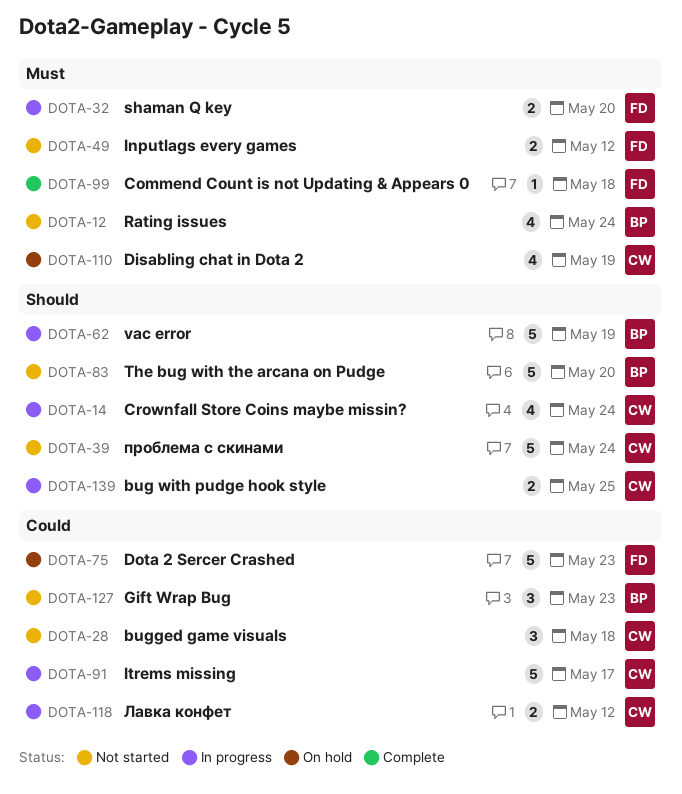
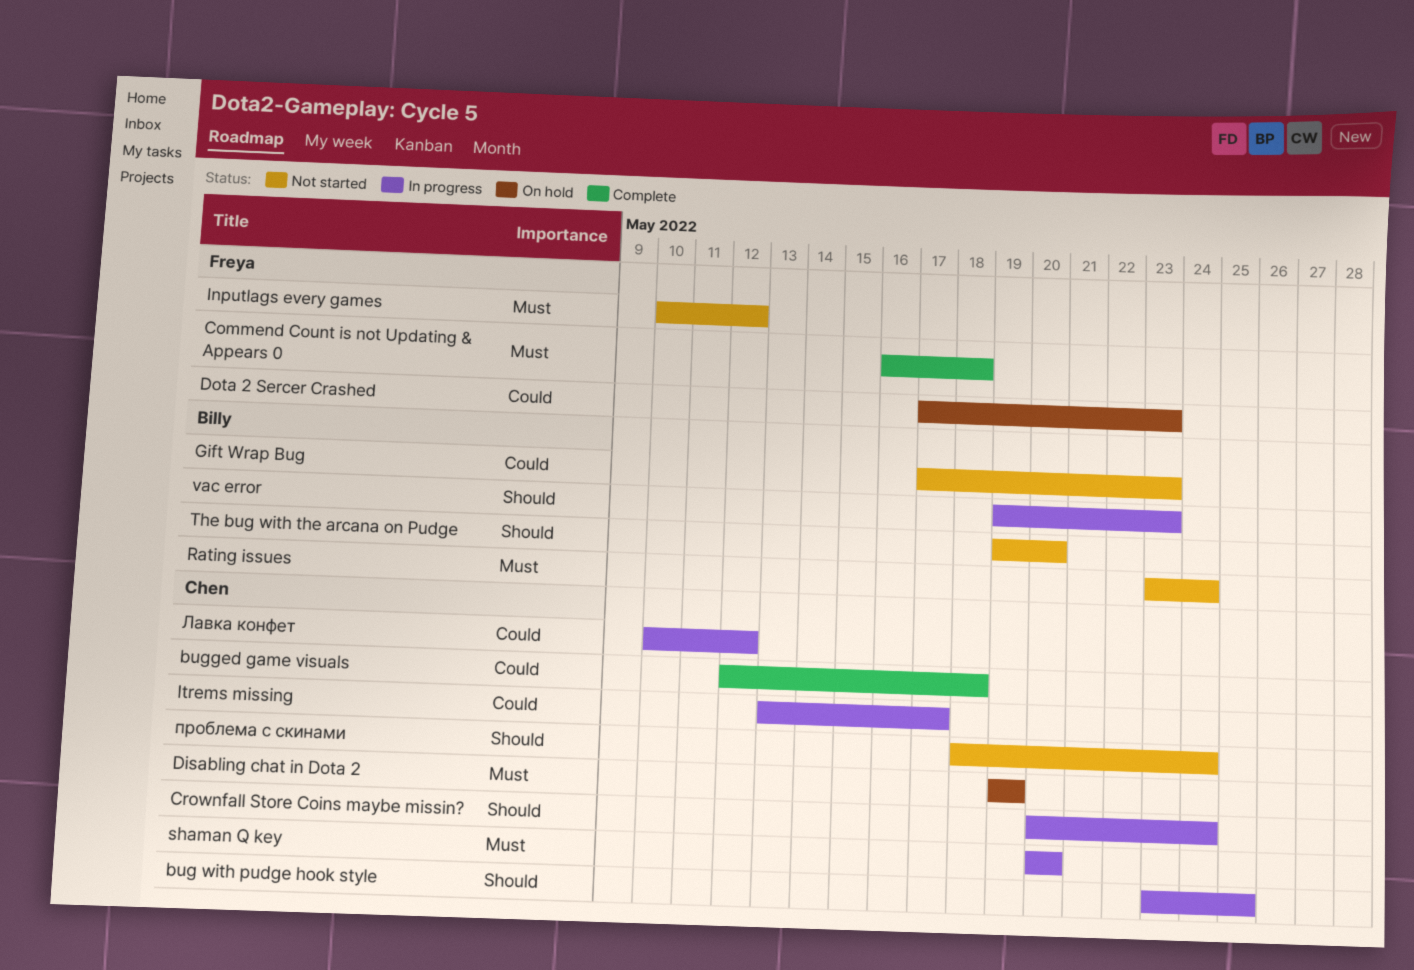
bugged game visuals, status: Not started -> Complete
shaman Q key, owner: Freya -> Chen
vac error, due: May 19 -> May 23

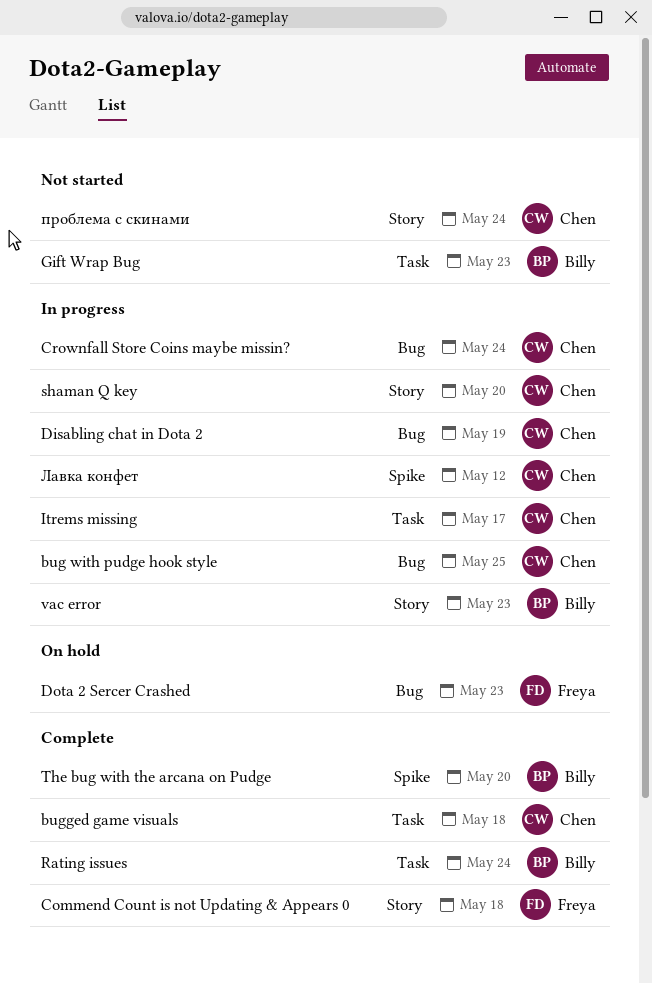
Disabling chat in Dota 2, status: On hold -> In progress
Inputlags every games: present -> none
Rating issues, status: Not started -> Complete
The bug with the arcana on Pudge, status: Not started -> Complete

